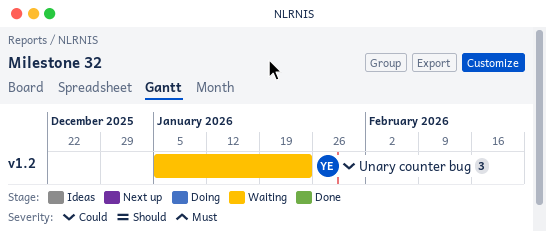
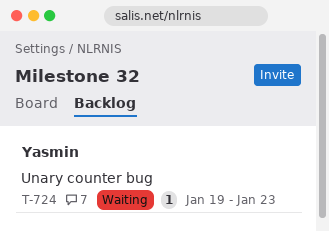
Unary counter bug, estimate: 3 -> 1
Unary counter bug, start: Jan 5 -> Jan 19

